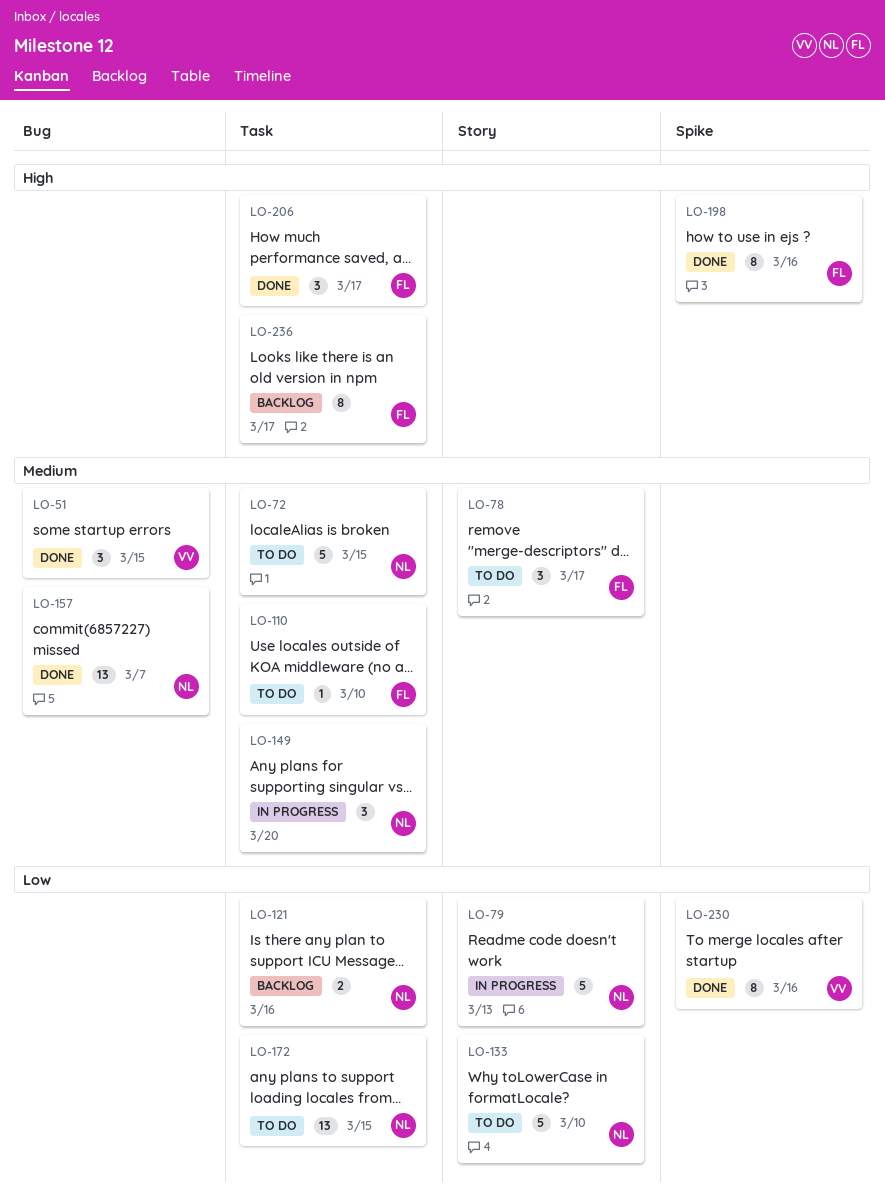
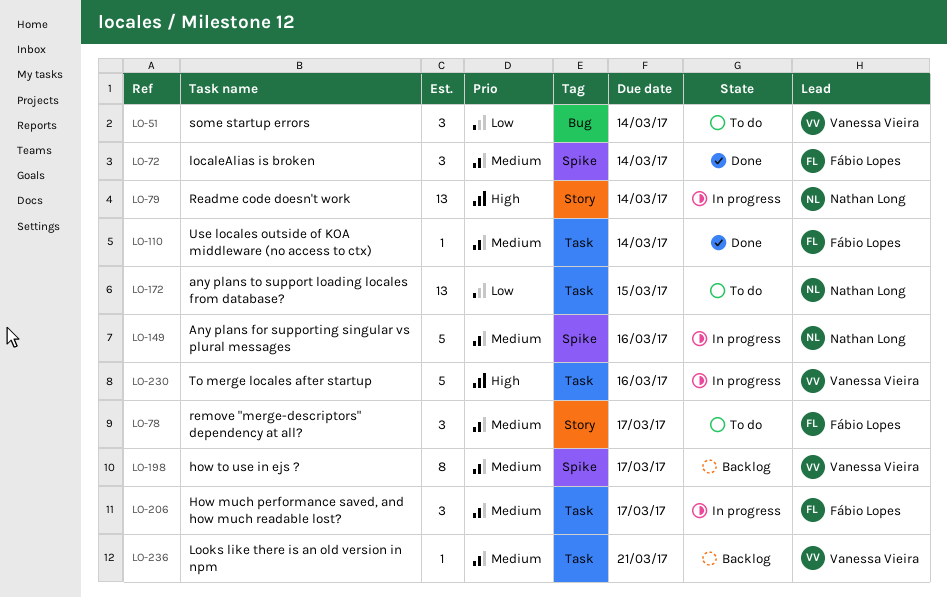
LO-51, status: Done -> To do
LO-51, priority: Medium -> Low
LO-51, due: Mar 15 -> Mar 14
LO-72, status: To do -> Done
LO-72, owner: Nathan Long -> Fábio Lopes
LO-72, label: Task -> Spike
LO-72, estimate: 5 -> 3
LO-72, due: Mar 15 -> Mar 14
LO-79, priority: Low -> High
LO-79, estimate: 5 -> 13
LO-79, due: Mar 13 -> Mar 14
LO-110, status: To do -> Done
LO-110, due: Mar 10 -> Mar 14
LO-121: present -> none
LO-133: present -> none
LO-149, label: Task -> Spike
LO-149, estimate: 3 -> 5
LO-149, due: Mar 20 -> Mar 16
LO-157: present -> none
LO-198, status: Done -> Backlog
LO-198, owner: Fábio Lopes -> Vanessa Vieira
LO-198, priority: High -> Medium
LO-198, due: Mar 16 -> Mar 17
LO-206, status: Done -> In progress
LO-206, priority: High -> Medium
LO-230, status: Done -> In progress
LO-230, priority: Low -> High
LO-230, label: Spike -> Task
LO-230, estimate: 8 -> 5
LO-236, owner: Fábio Lopes -> Vanessa Vieira
LO-236, priority: High -> Medium
LO-236, estimate: 8 -> 1
LO-236, due: Mar 17 -> Mar 21

